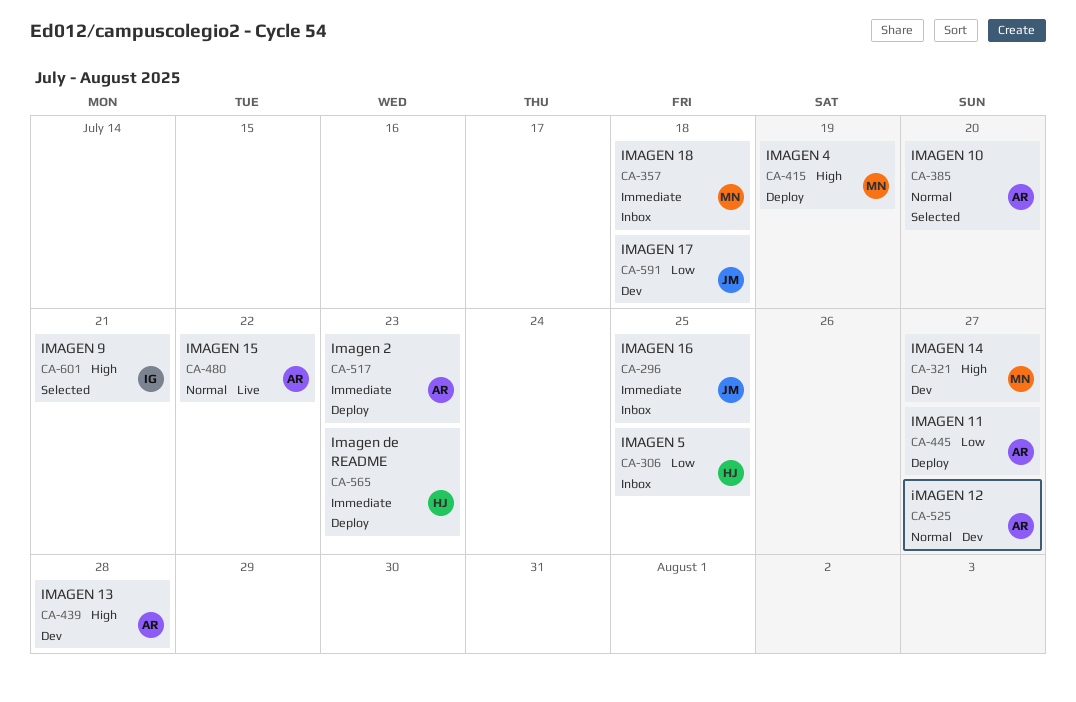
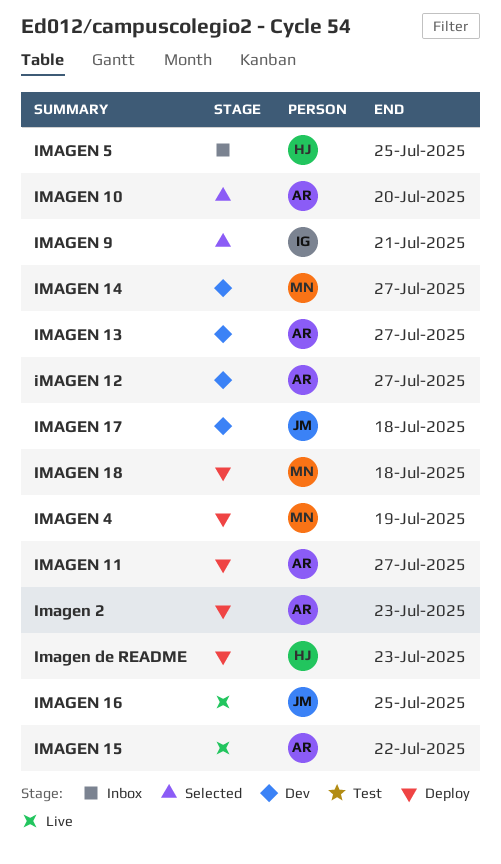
IMAGEN 13, due: Jul 28 -> Jul 27
IMAGEN 16, status: Inbox -> Live
IMAGEN 18, status: Inbox -> Deploy

